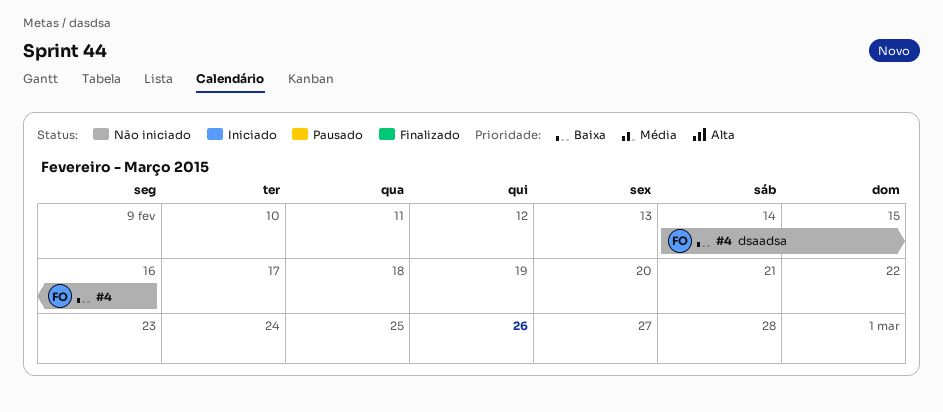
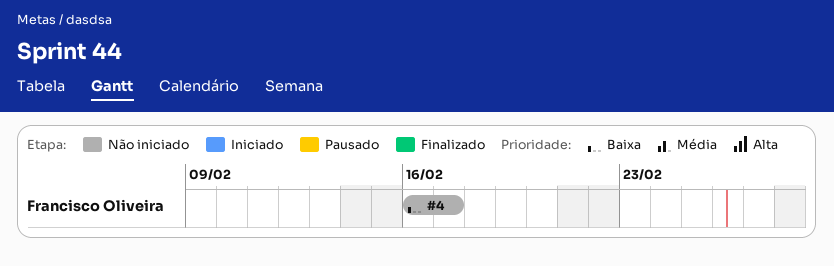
#4, start: Feb 14 -> Feb 16
#4, due: Feb 16 -> Feb 17

